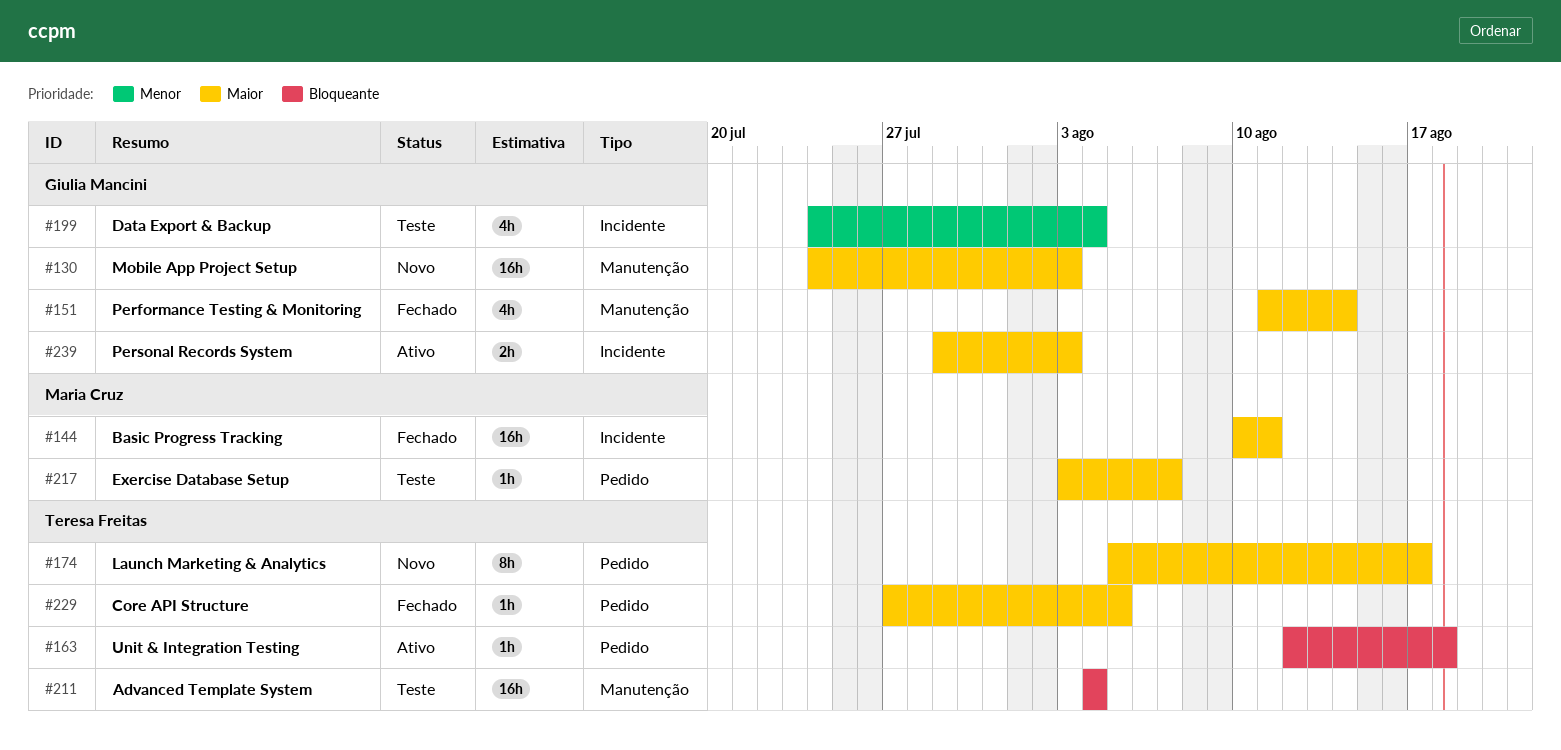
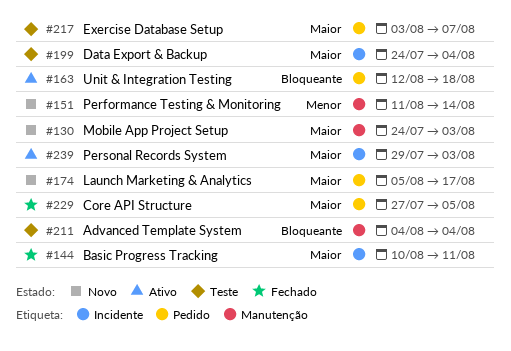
#151, status: Fechado -> Novo
#151, priority: Maior -> Menor
#199, priority: Menor -> Maior

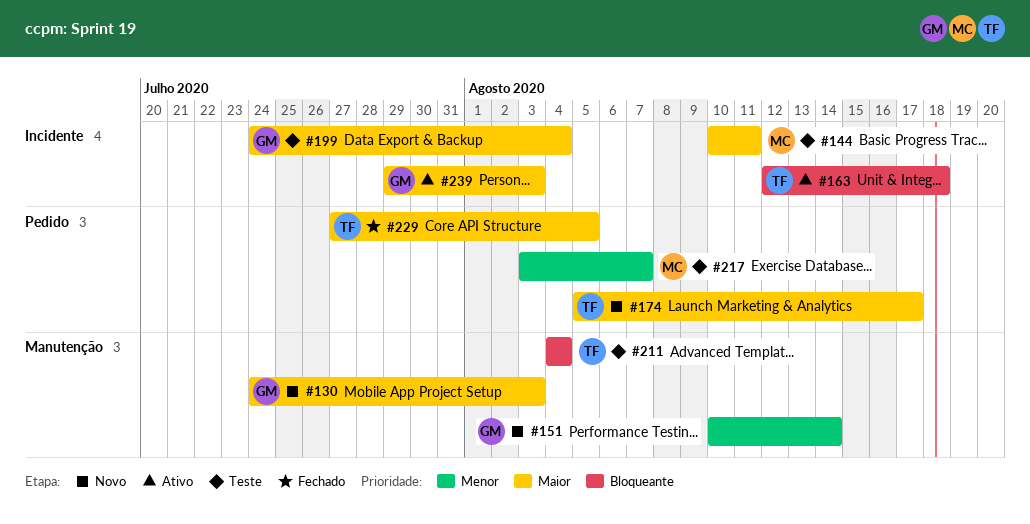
#144, status: Fechado -> Teste
#151, start: Aug 11 -> Aug 10
#163, label: Pedido -> Incidente
#217, priority: Maior -> Menor

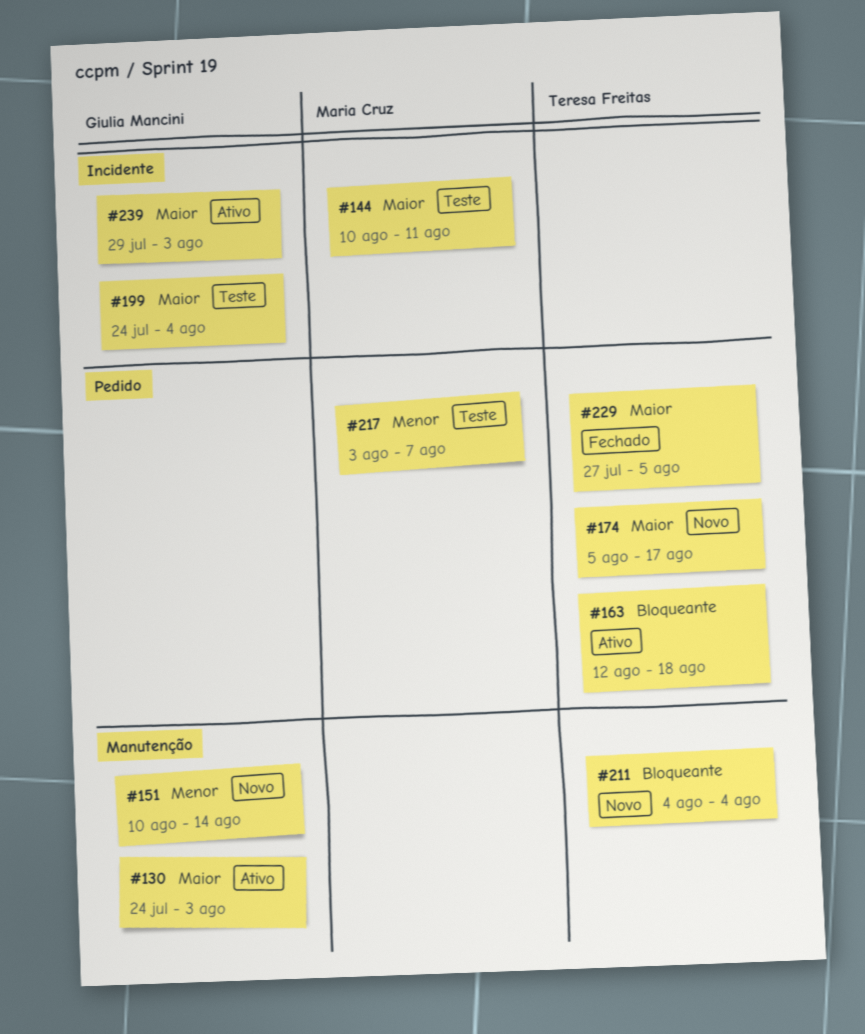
#130, status: Novo -> Ativo
#163, label: Incidente -> Pedido
#211, status: Teste -> Novo

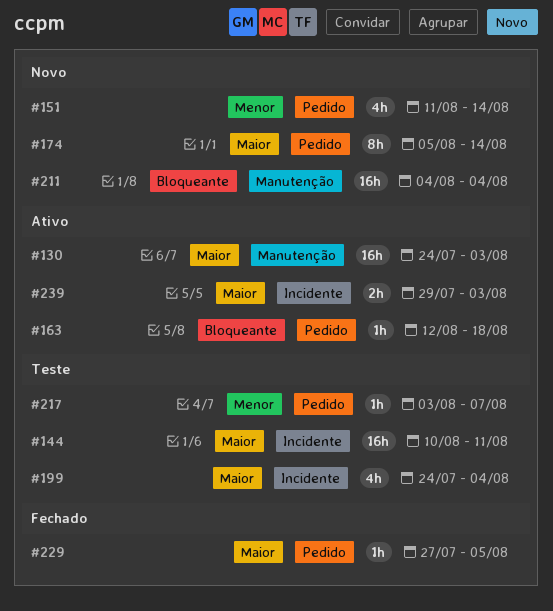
#151, label: Manutenção -> Pedido
#151, start: Aug 10 -> Aug 11
#174, due: Aug 17 -> Aug 14

